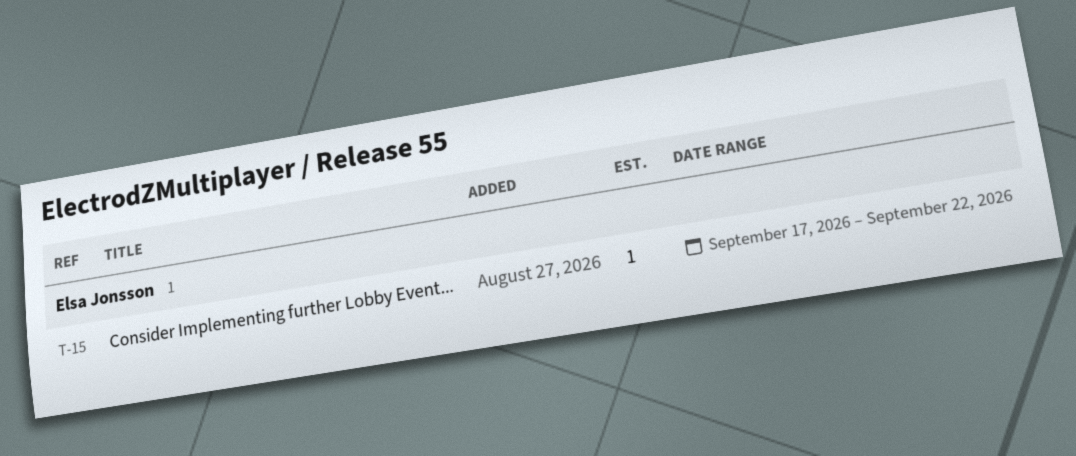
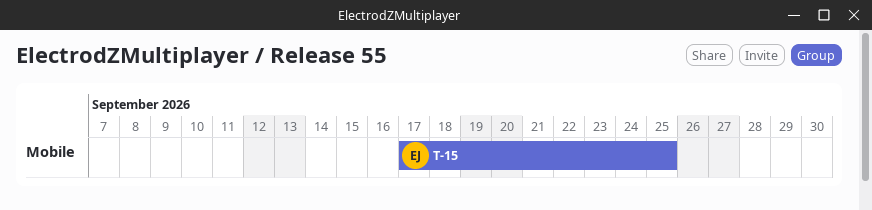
T-15, due: Sep 22 -> Sep 25

